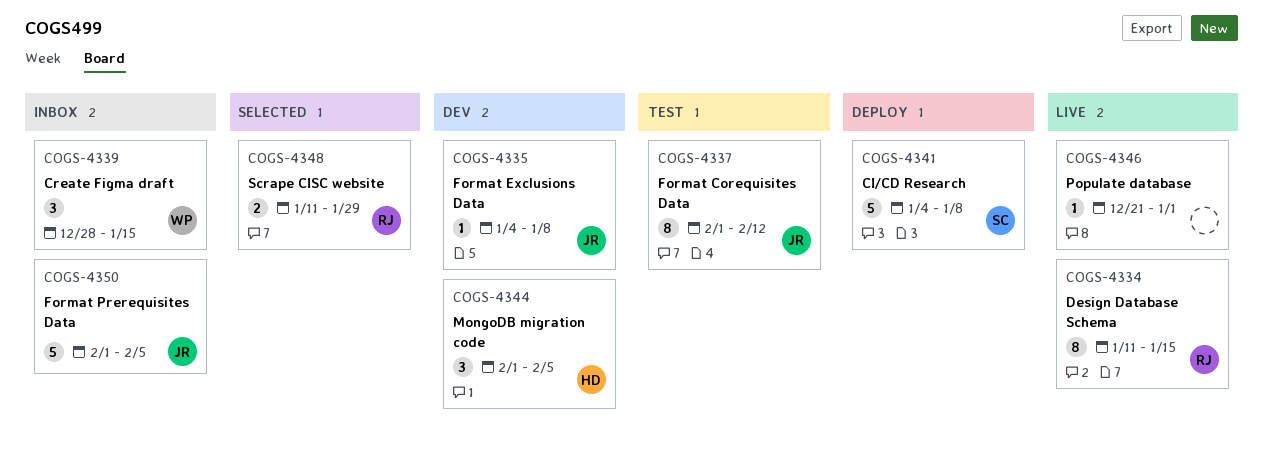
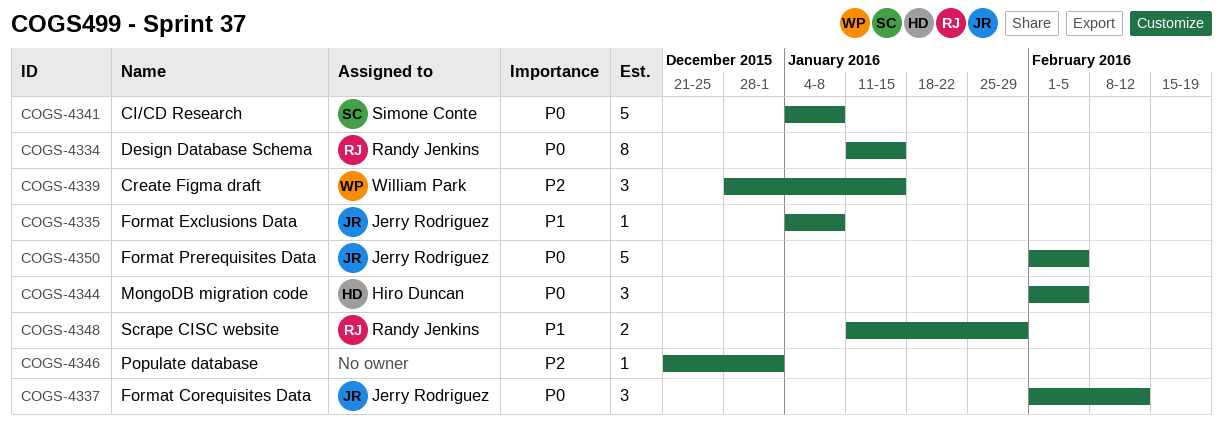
COGS-4337, estimate: 8 -> 3

